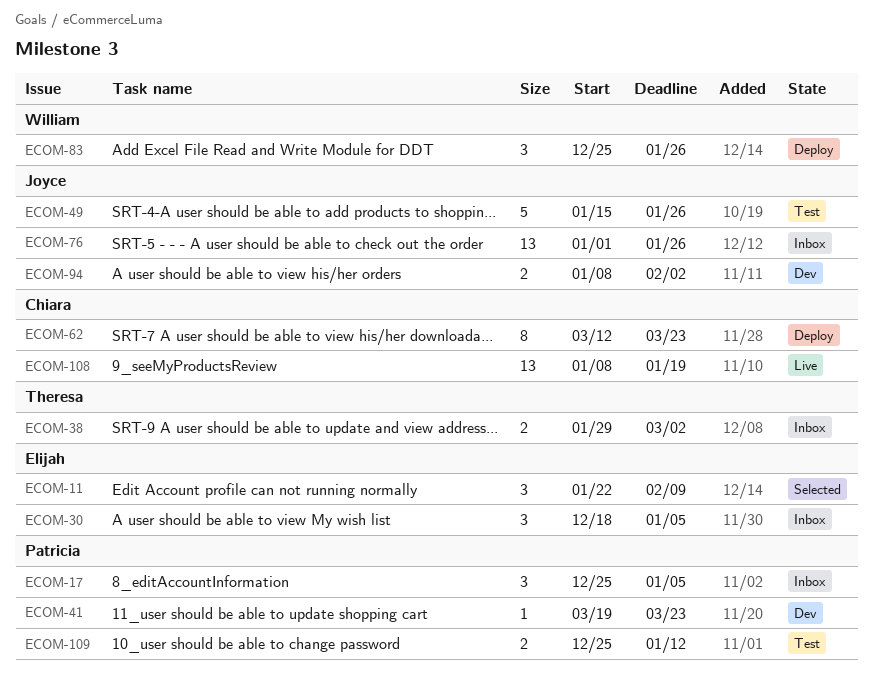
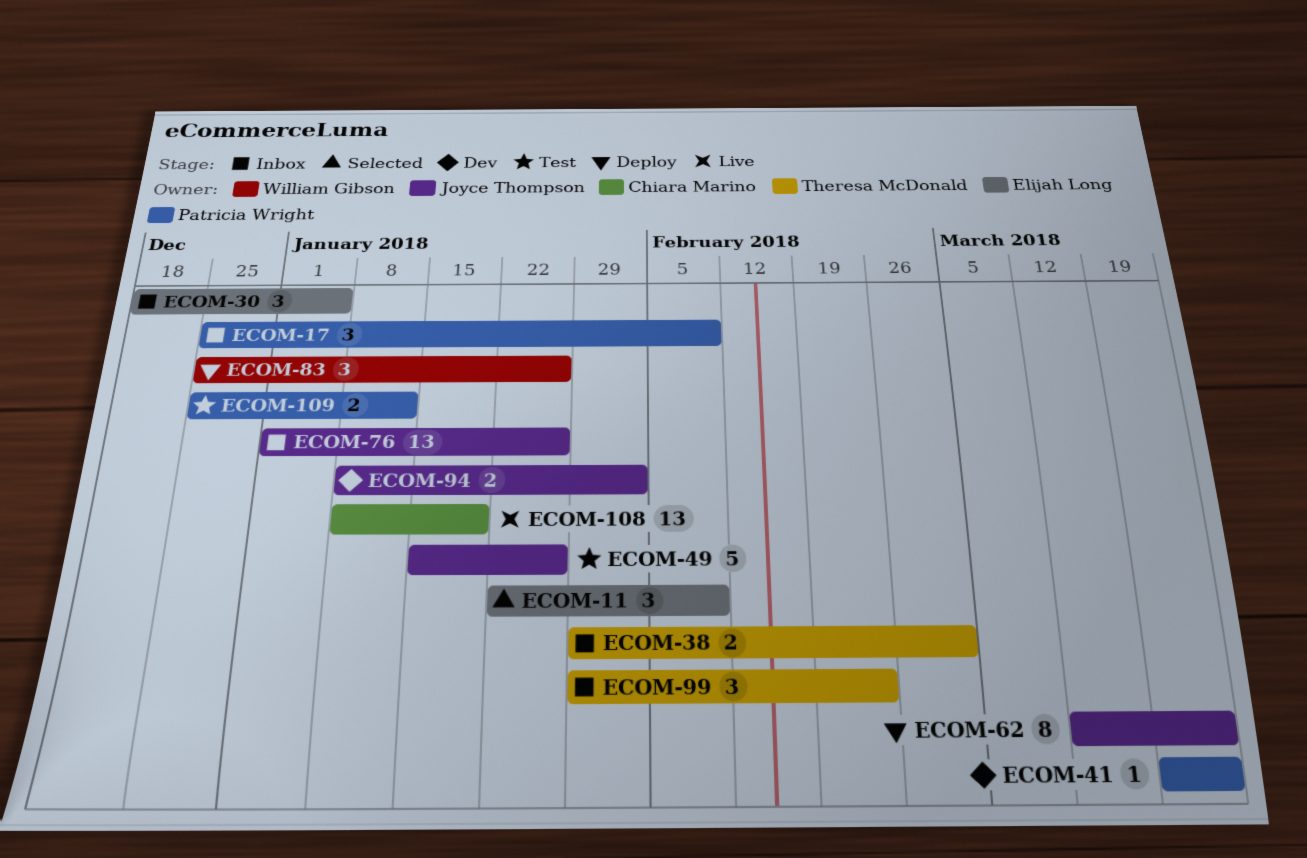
ECOM-17, due: Jan 5 -> Feb 9
ECOM-62, owner: Chiara Marino -> Joyce Thompson
ECOM-99: none -> present

